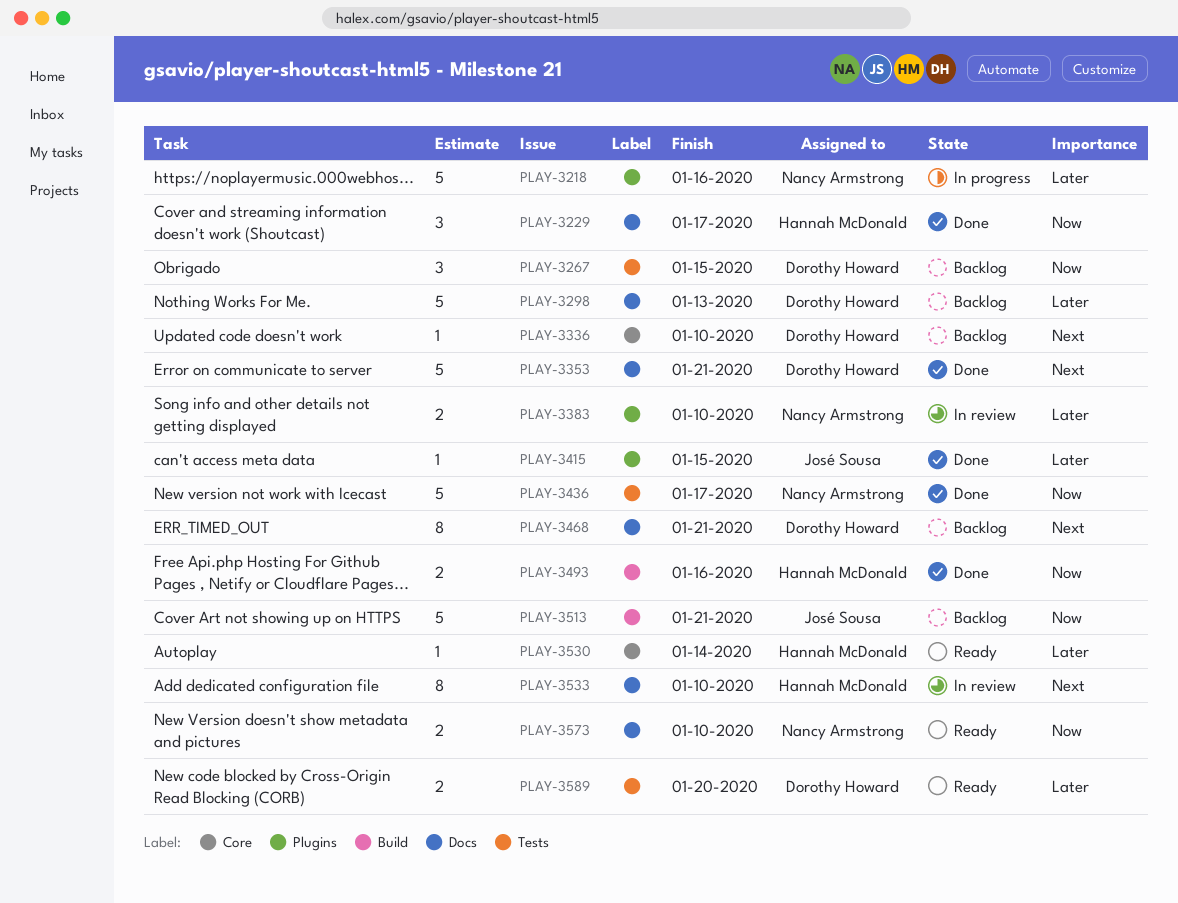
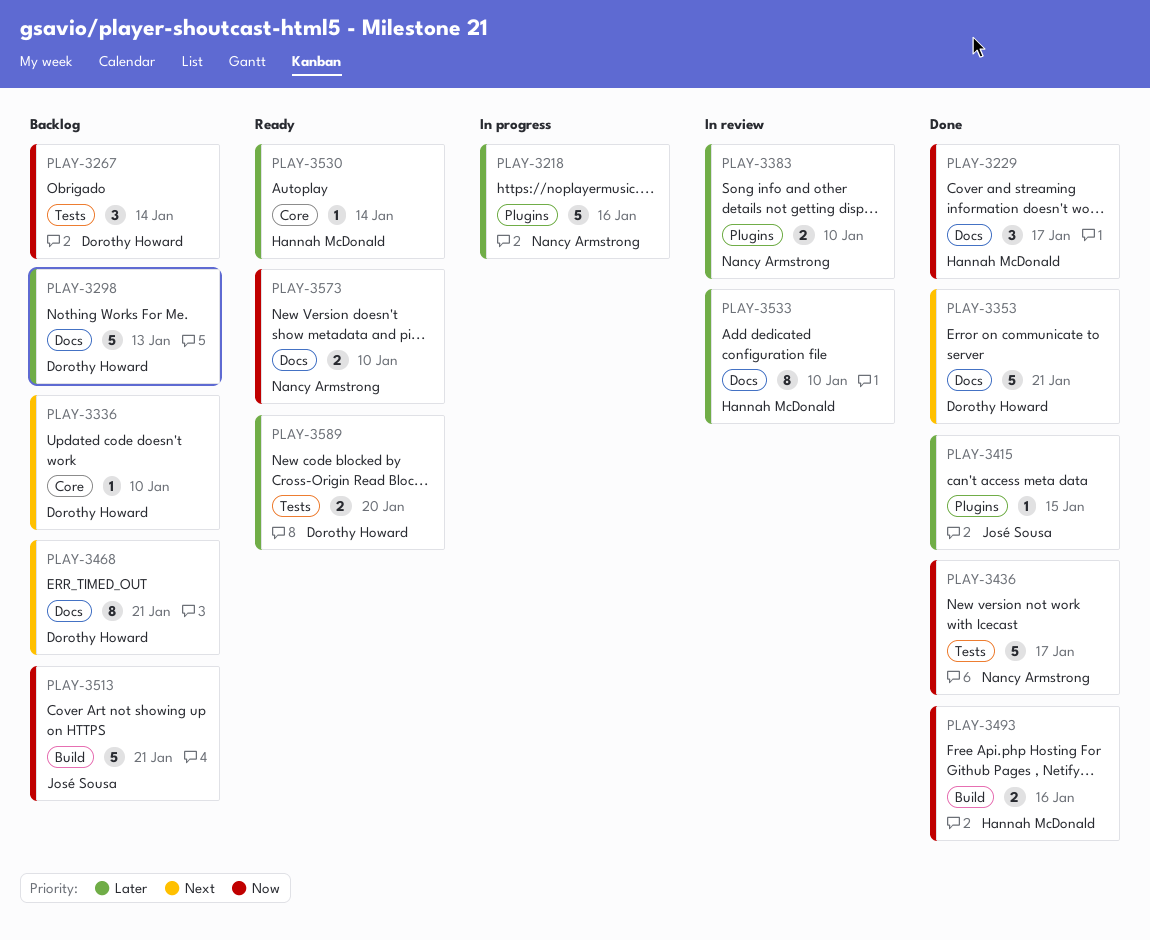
PLAY-3267, due: Jan 15 -> Jan 14
PLAY-3533, priority: Next -> Later

